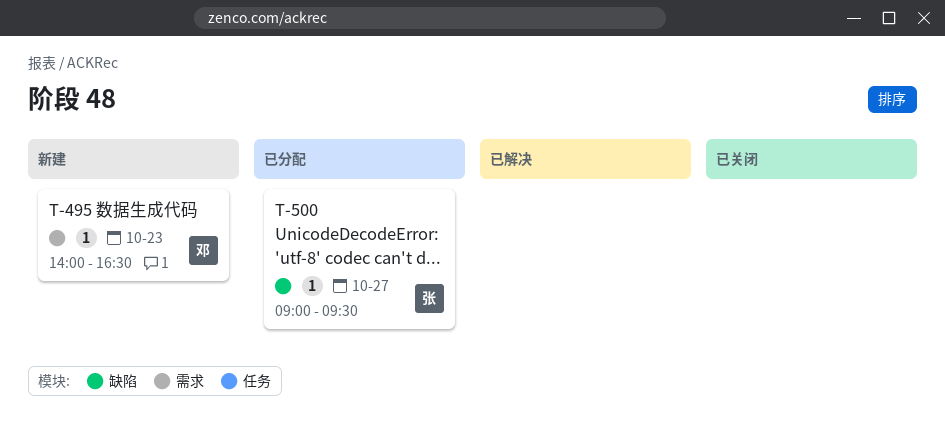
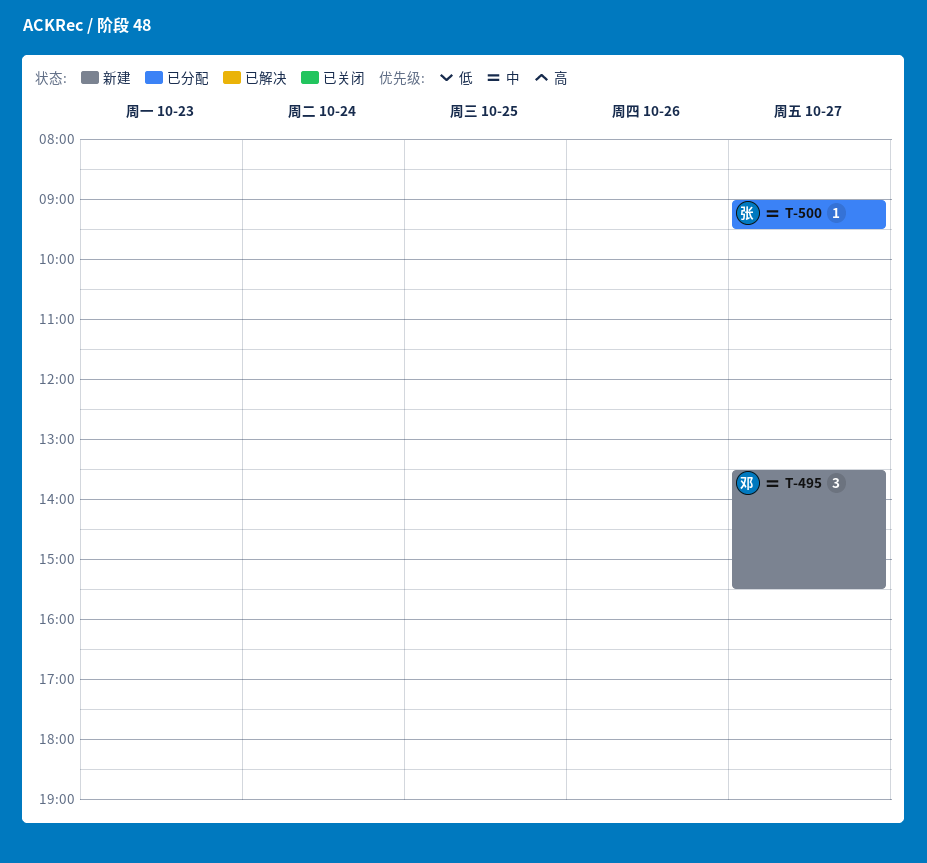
T-495, estimate: 1 -> 3
T-495, day: Oct 23 -> Oct 27
T-495, begins: 14:00 -> 13:30
T-495, ends: 16:30 -> 15:30

